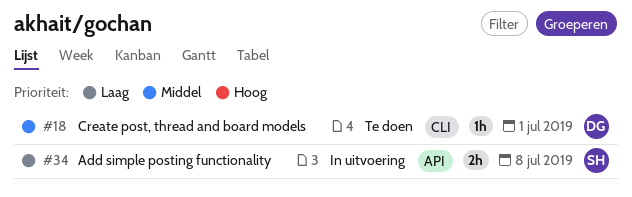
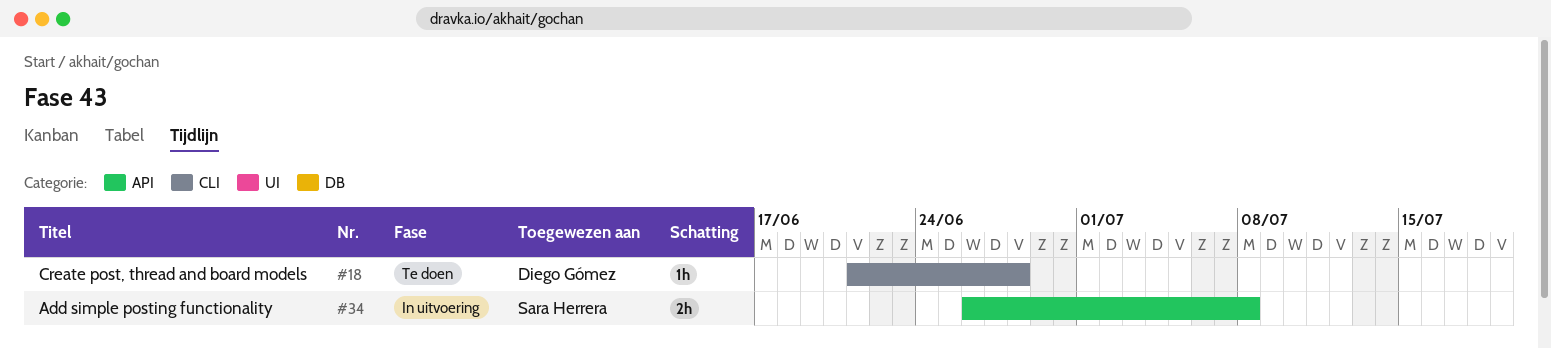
#18, due: Jul 1 -> Jun 28

